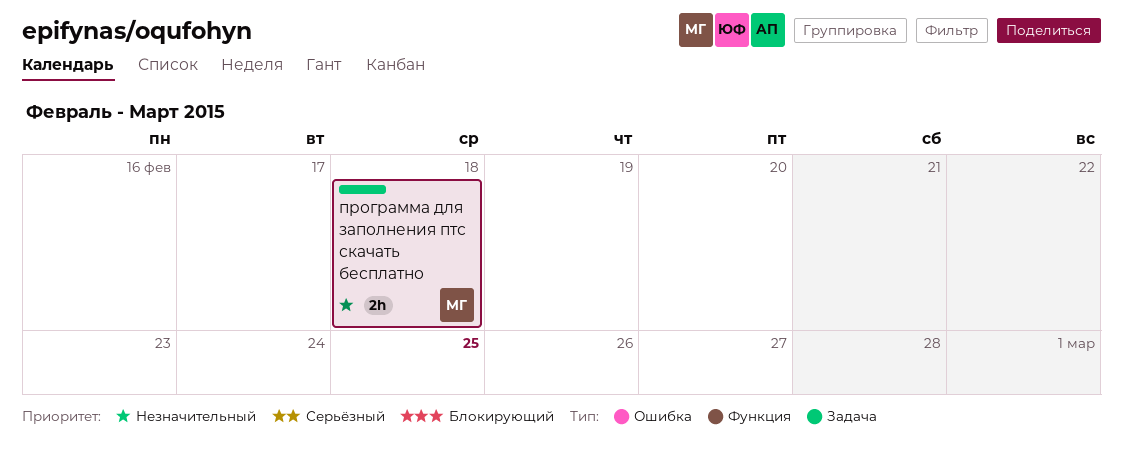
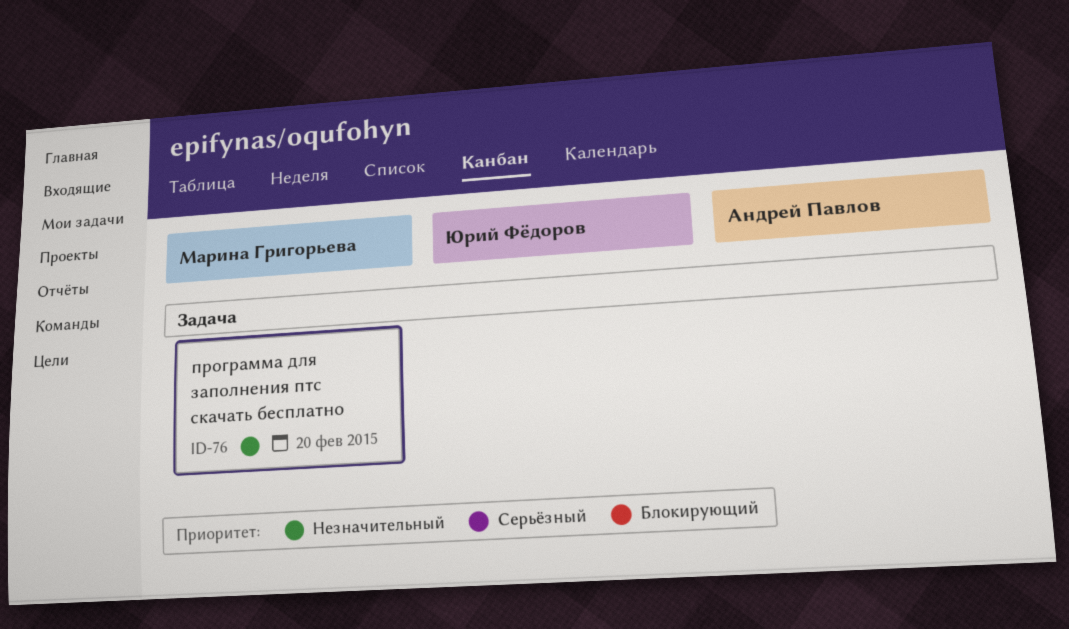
программа для заполнения птс скачать бесплатно, due: Feb 18 -> Feb 20

